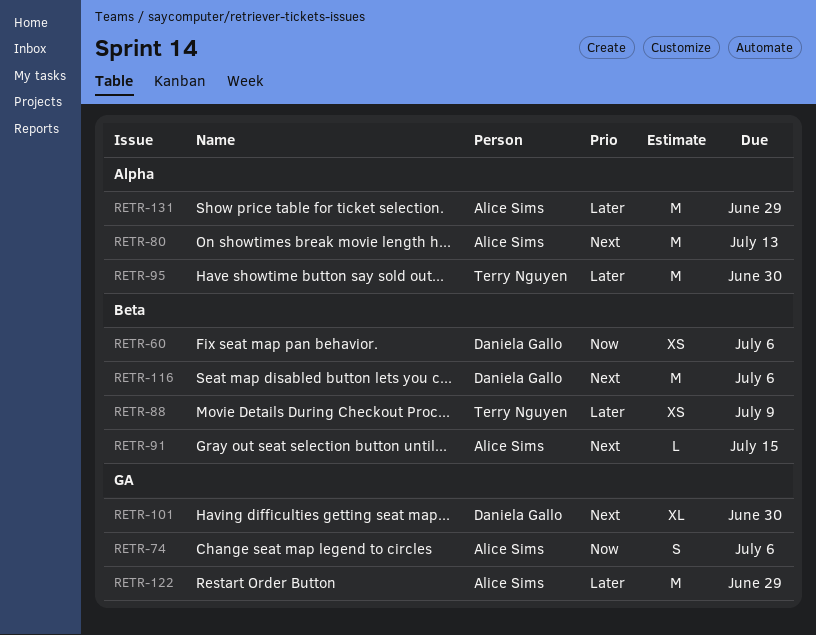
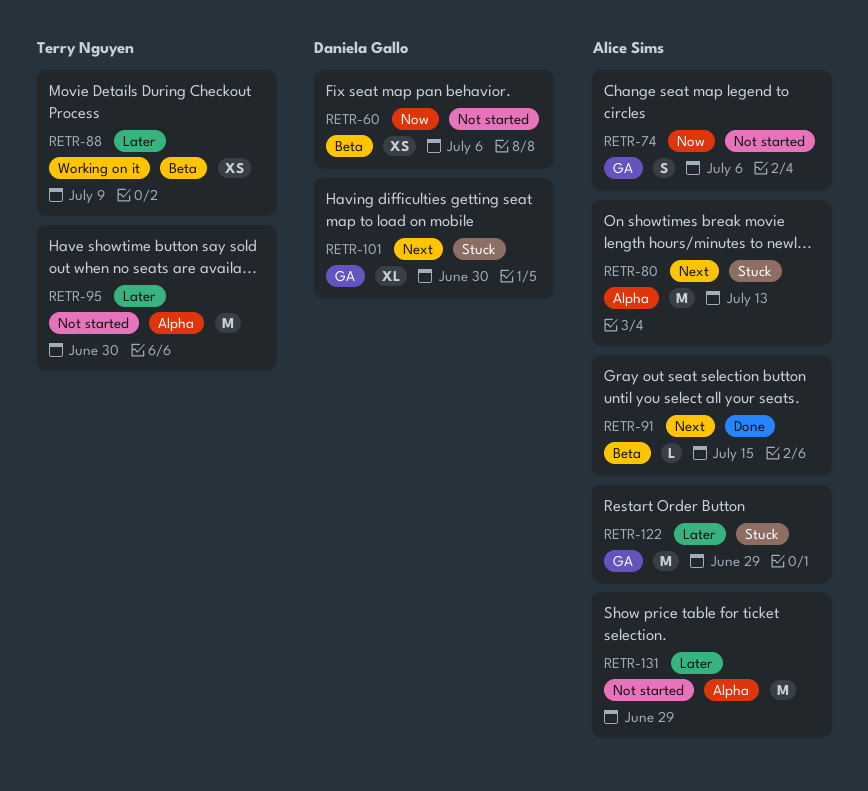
RETR-116: present -> none

